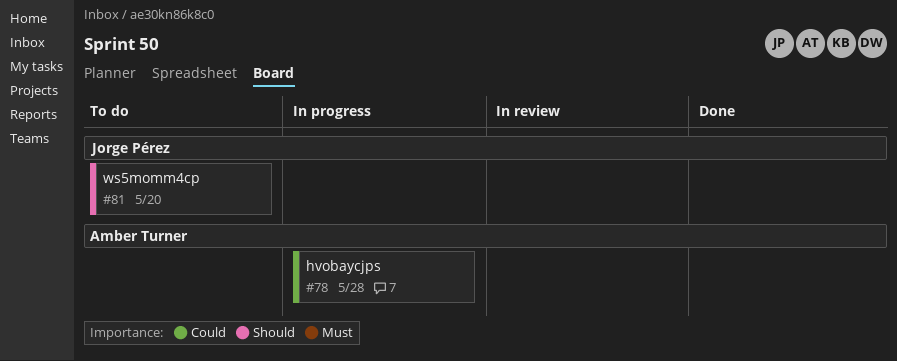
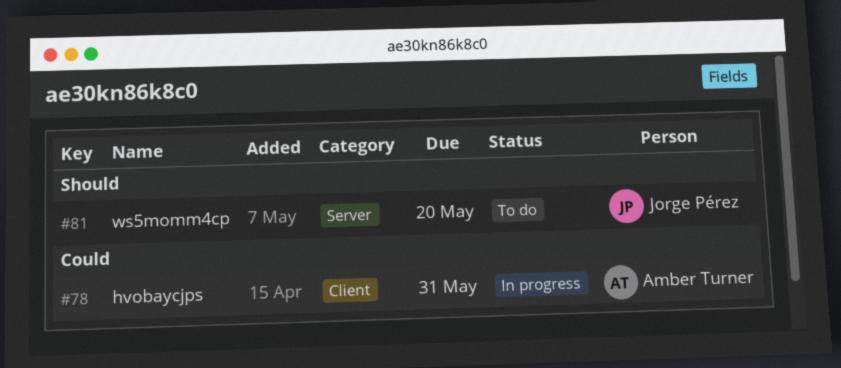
#78, due: May 28 -> May 31

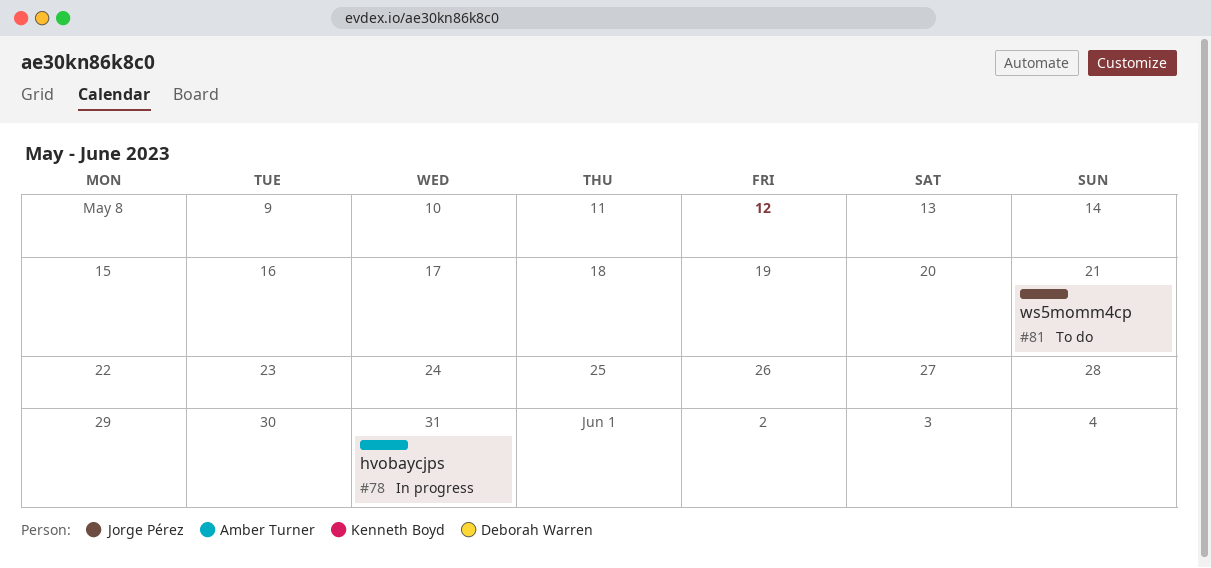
#81, due: May 20 -> May 21

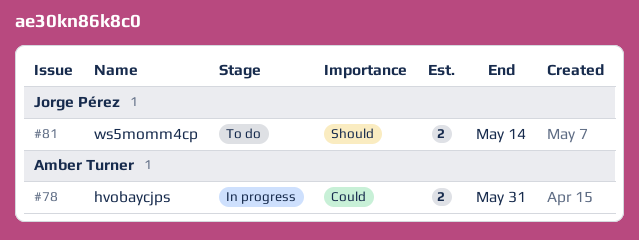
#81, due: May 21 -> May 14

